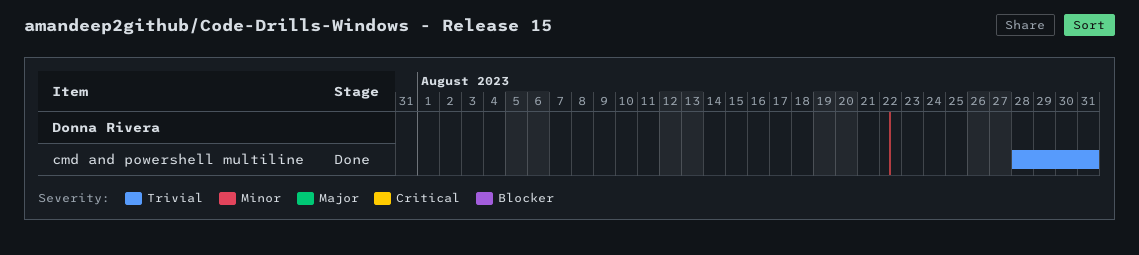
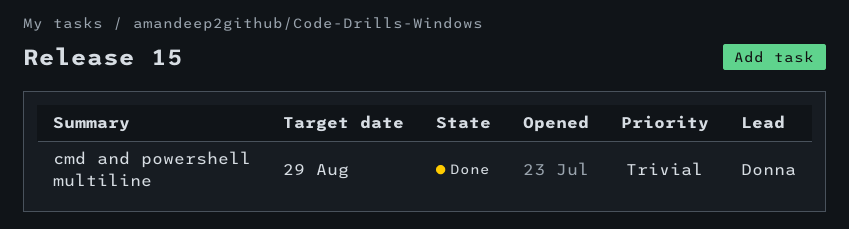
cmd and powershell multiline, due: Aug 31 -> Aug 29

